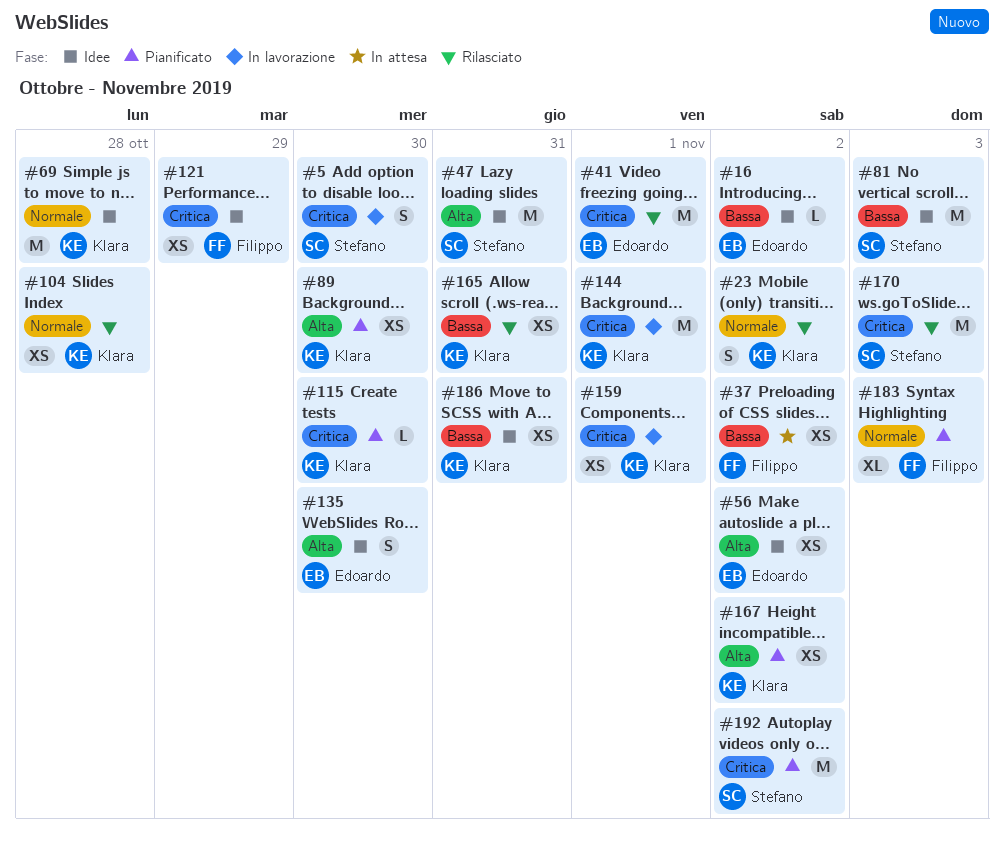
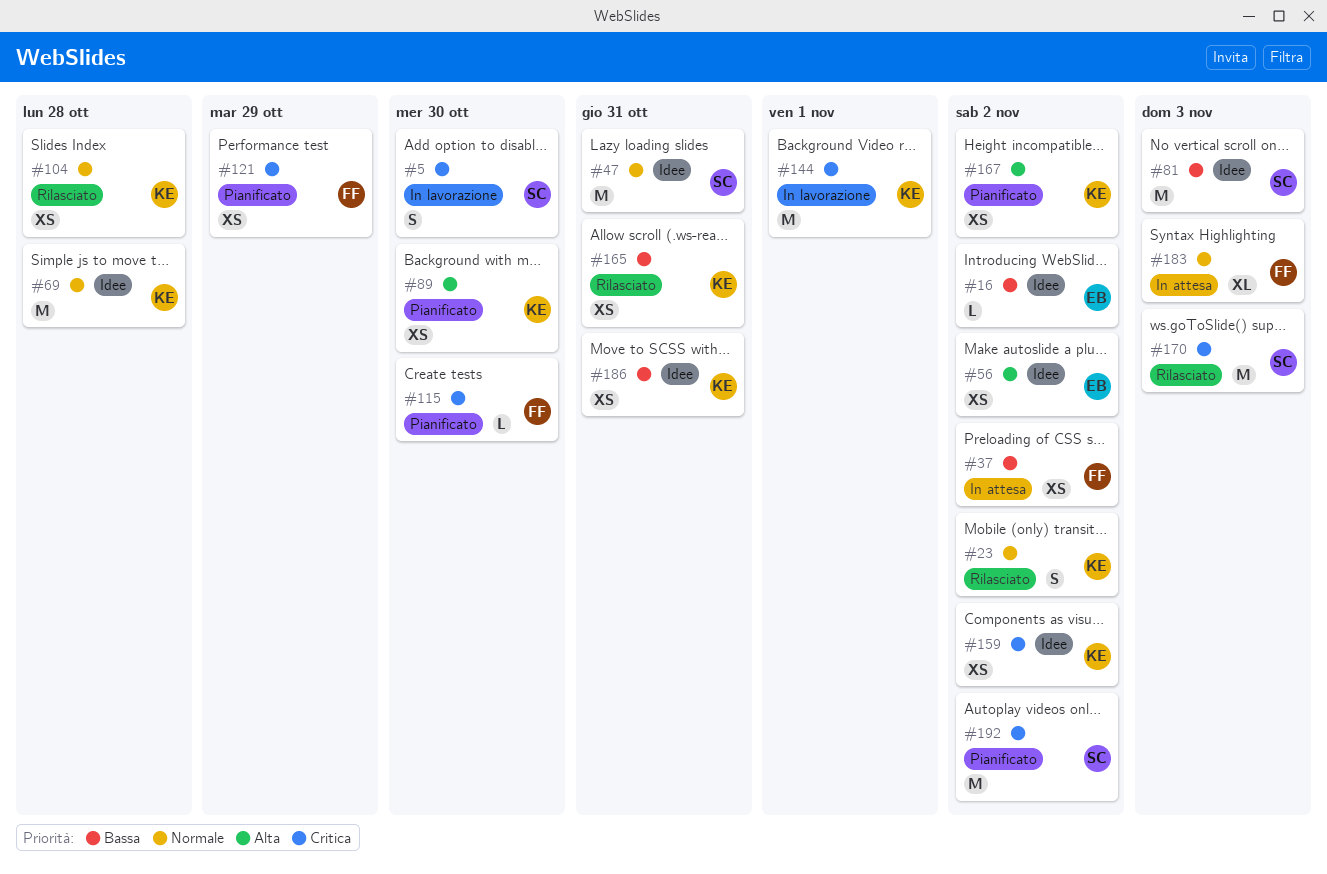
#41: present -> none
#47, priority: Alta -> Normale
#115, owner: Klara -> Filippo
#121, status: Idee -> Pianificato
#135: present -> none
#159, status: In lavorazione -> Idee
#159, due: Nov 1 -> Nov 2
#183, status: Pianificato -> In attesa

